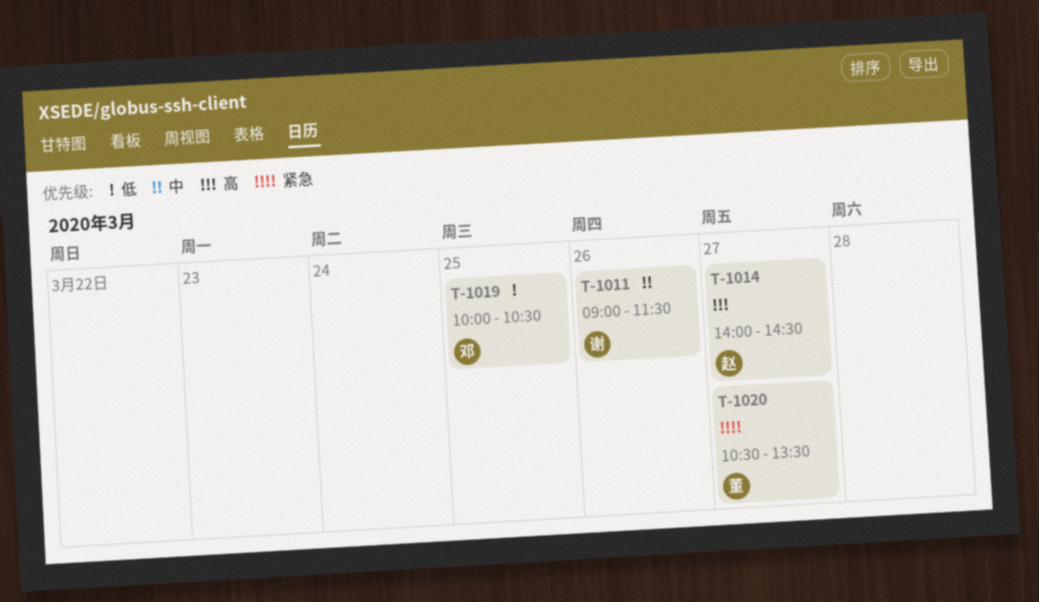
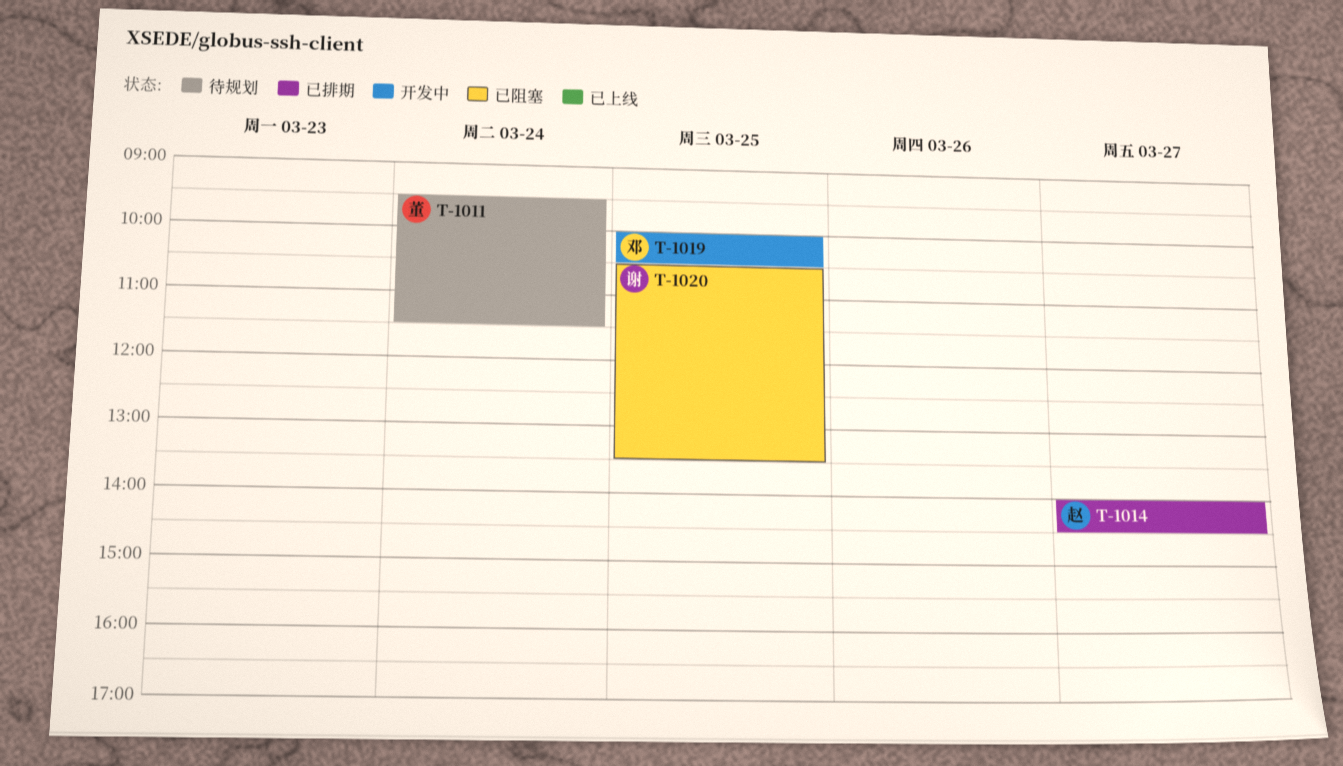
T-1011, owner: 谢 -> 董
T-1011, day: Mar 26 -> Mar 24
T-1011, begins: 09:00 -> 09:30
T-1020, owner: 董 -> 谢
T-1020, day: Mar 27 -> Mar 25

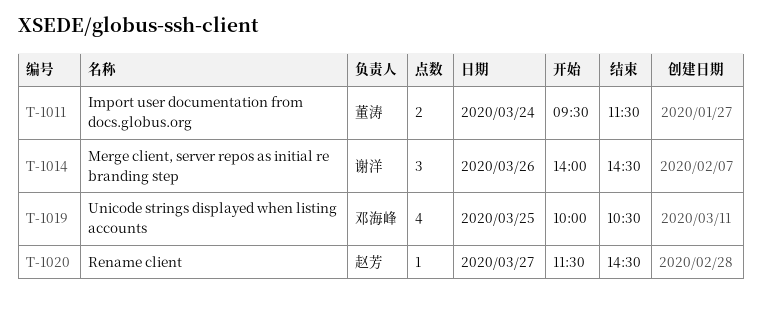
T-1014, owner: 赵芳 -> 谢洋
T-1014, day: Mar 27 -> Mar 26
T-1020, owner: 谢洋 -> 赵芳
T-1020, day: Mar 25 -> Mar 27
T-1020, begins: 10:30 -> 11:30
T-1020, ends: 13:30 -> 14:30

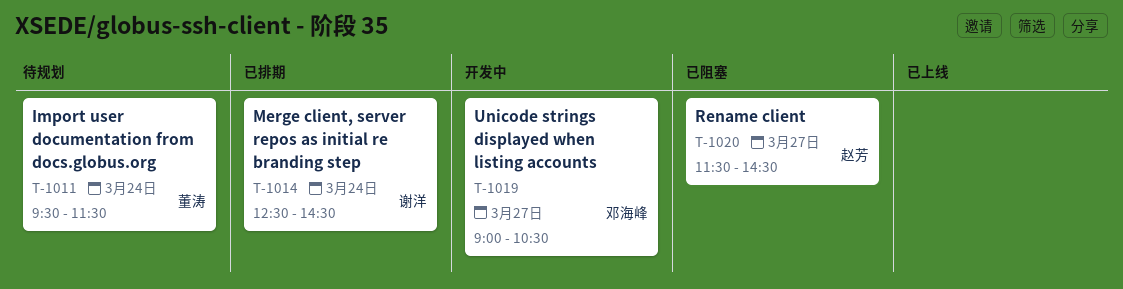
T-1014, day: Mar 26 -> Mar 24
T-1014, begins: 14:00 -> 12:30
T-1019, day: Mar 25 -> Mar 27
T-1019, begins: 10:00 -> 09:00

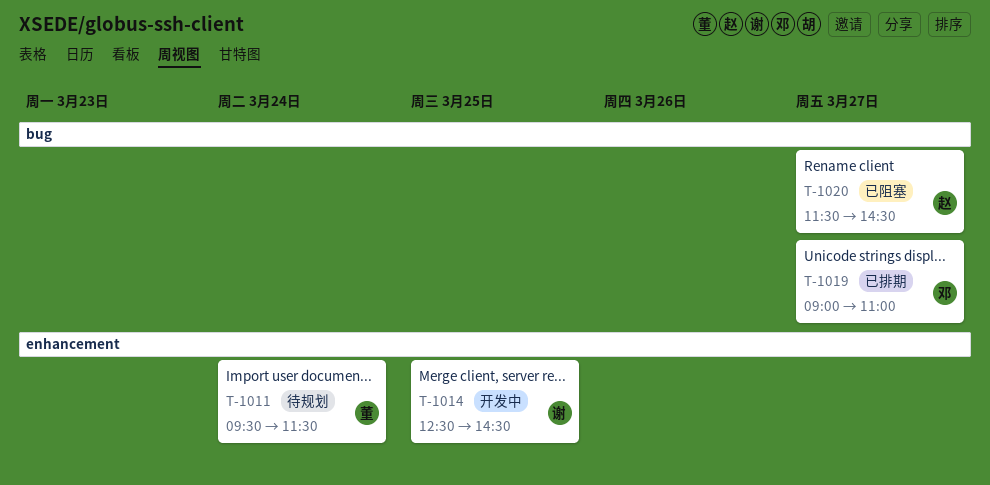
T-1014, status: 已排期 -> 开发中
T-1014, day: Mar 24 -> Mar 25
T-1019, status: 开发中 -> 已排期
T-1019, ends: 10:30 -> 11:00

